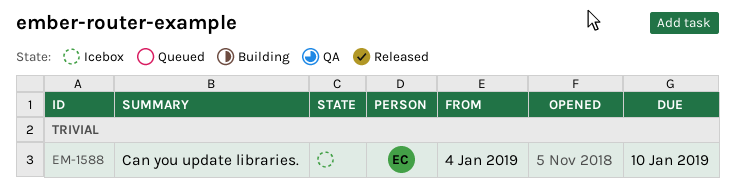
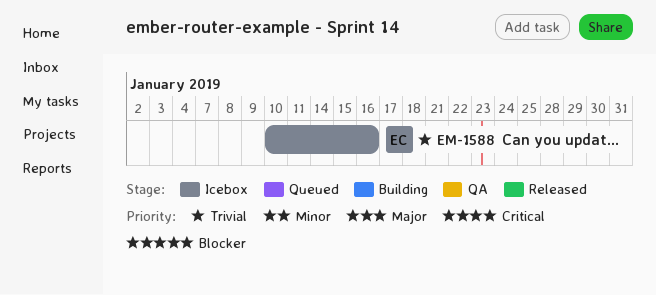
EM-1588, start: Jan 4 -> Jan 10
EM-1588, due: Jan 10 -> Jan 16

